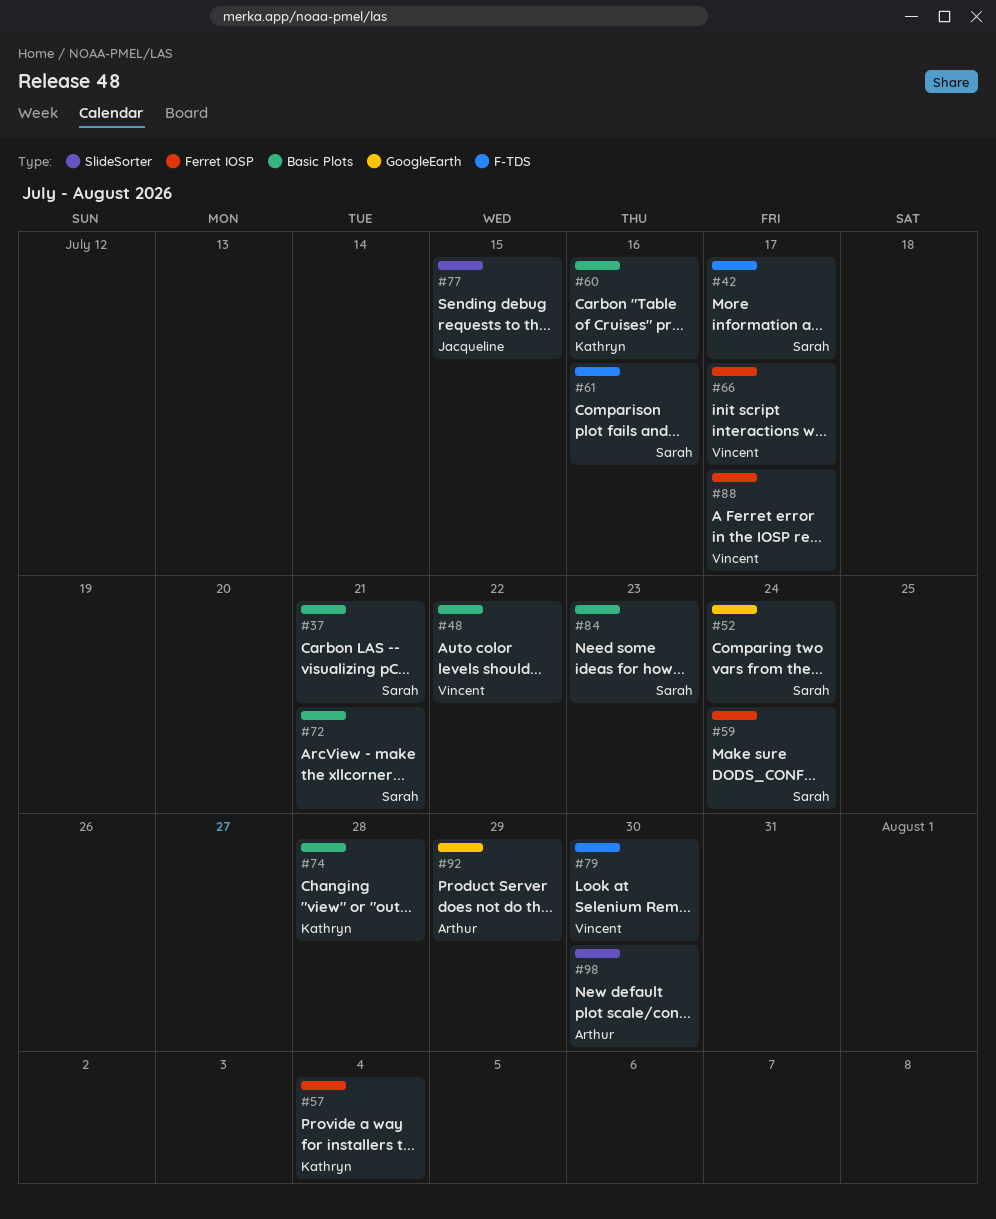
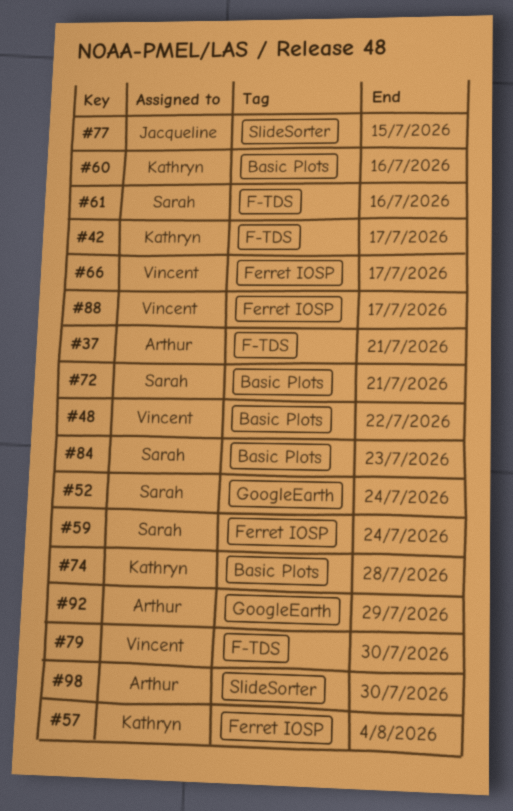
#37, owner: Sarah -> Arthur
#37, label: Basic Plots -> F-TDS
#42, owner: Sarah -> Kathryn

